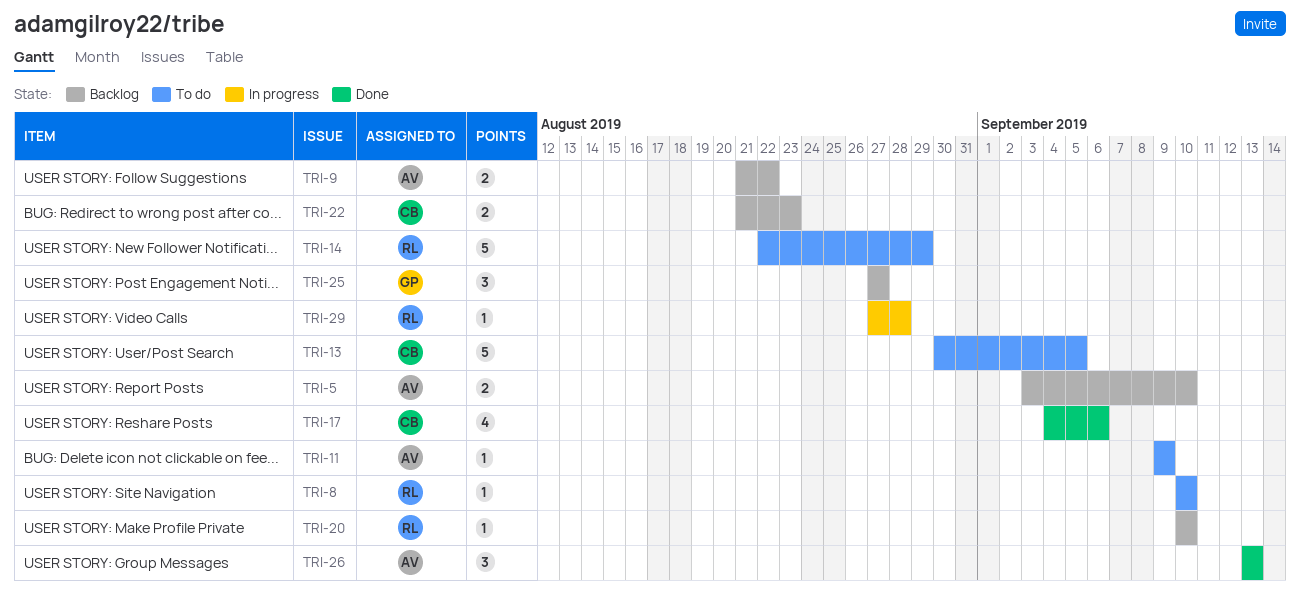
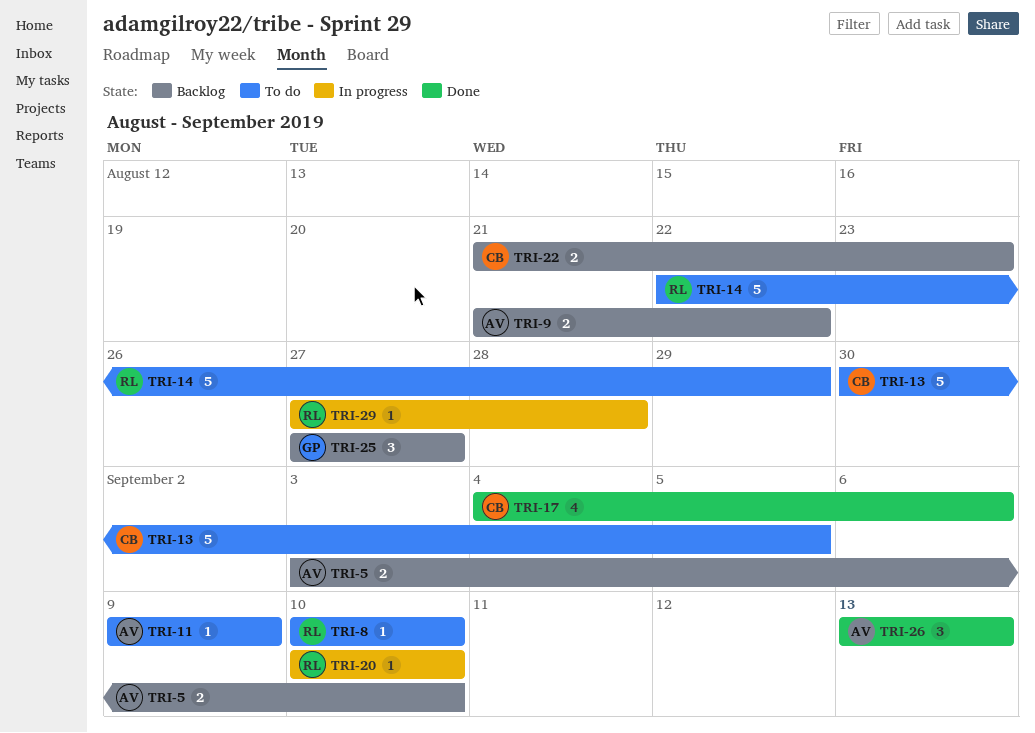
TRI-20, status: Backlog -> In progress

